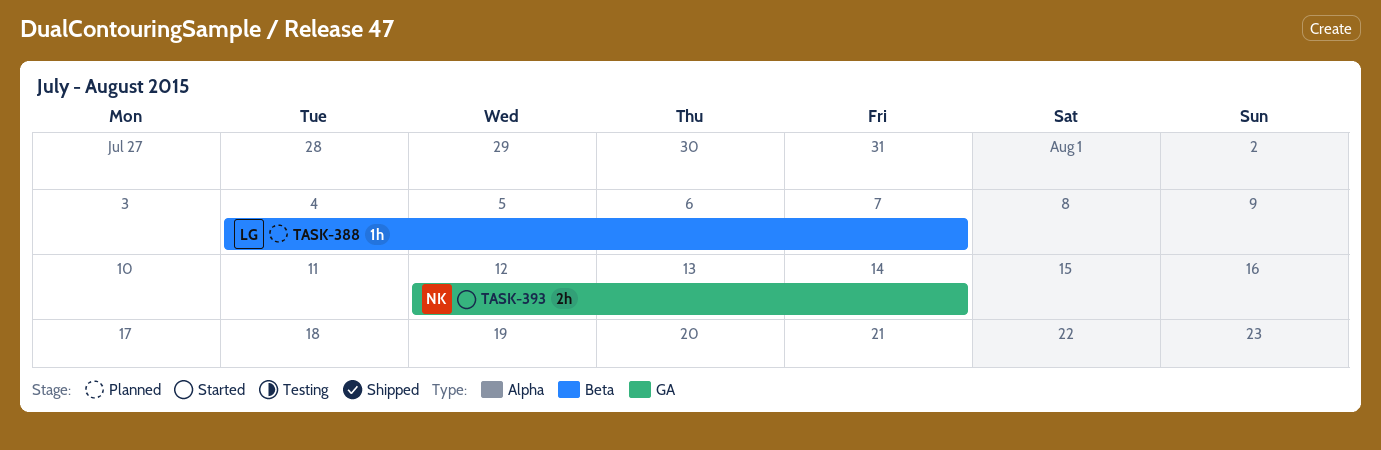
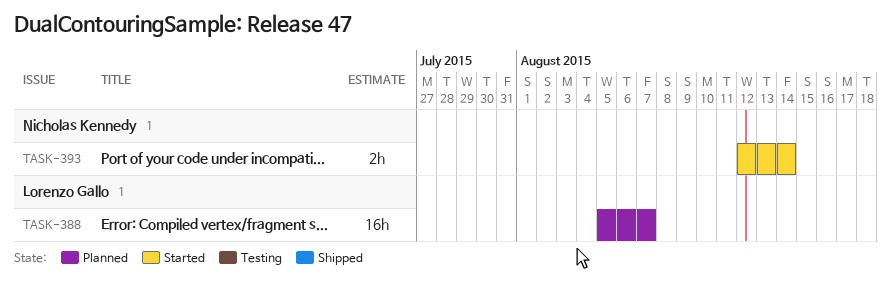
TASK-388, estimate: 1h -> 16h
TASK-388, start: Aug 4 -> Aug 5

